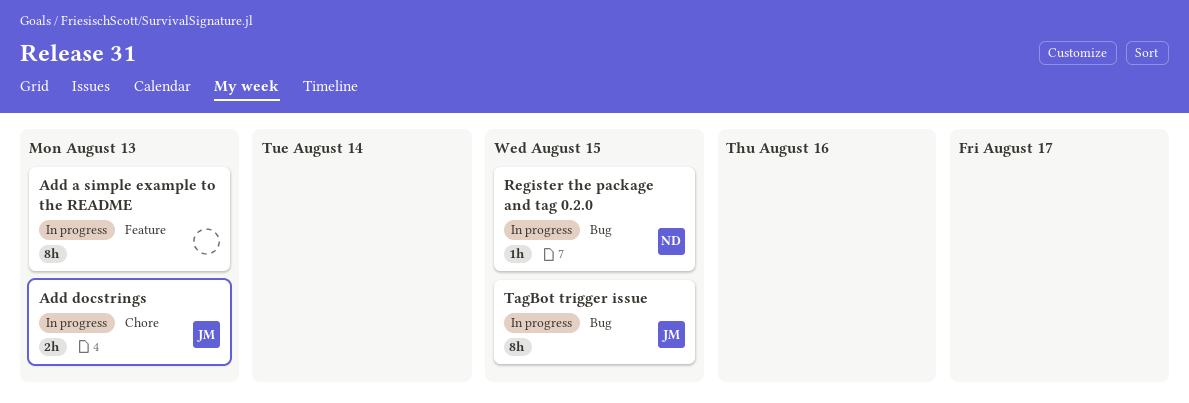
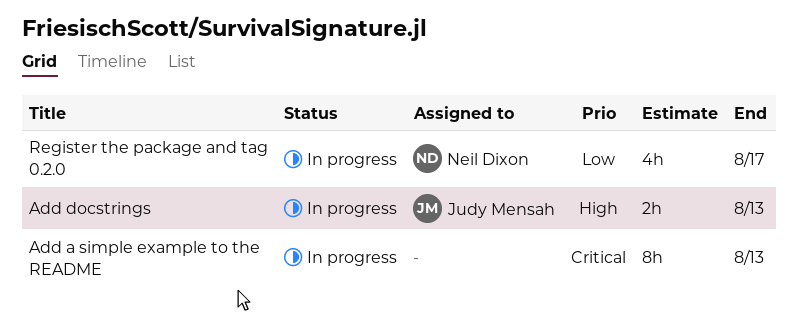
Register the package and tag 0.2.0, estimate: 1h -> 4h
Register the package and tag 0.2.0, due: Aug 15 -> Aug 17
TagBot trigger issue: present -> none

